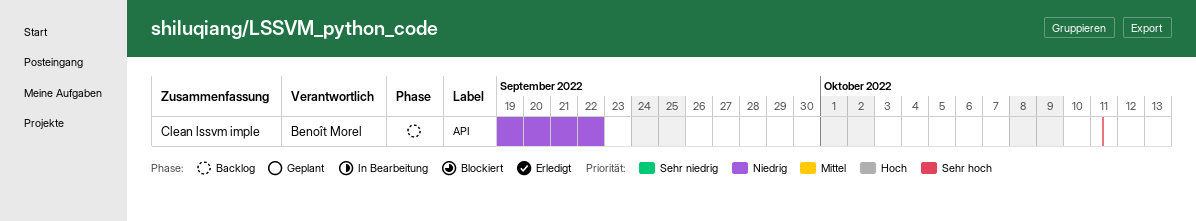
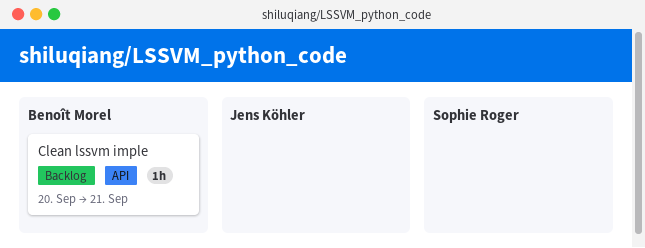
Clean lssvm imple, start: Sep 19 -> Sep 20
Clean lssvm imple, due: Sep 22 -> Sep 21

